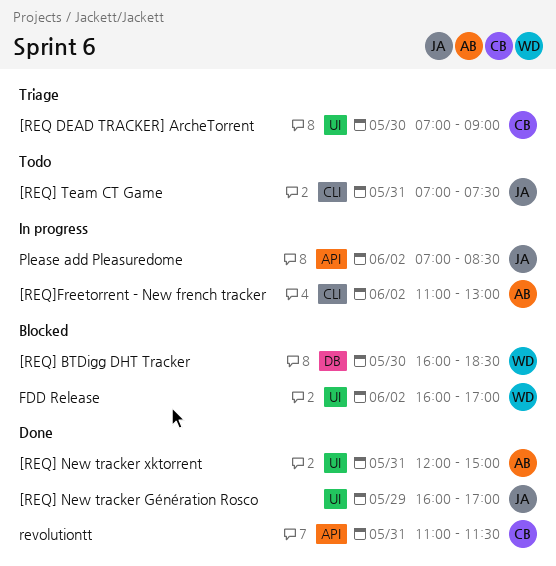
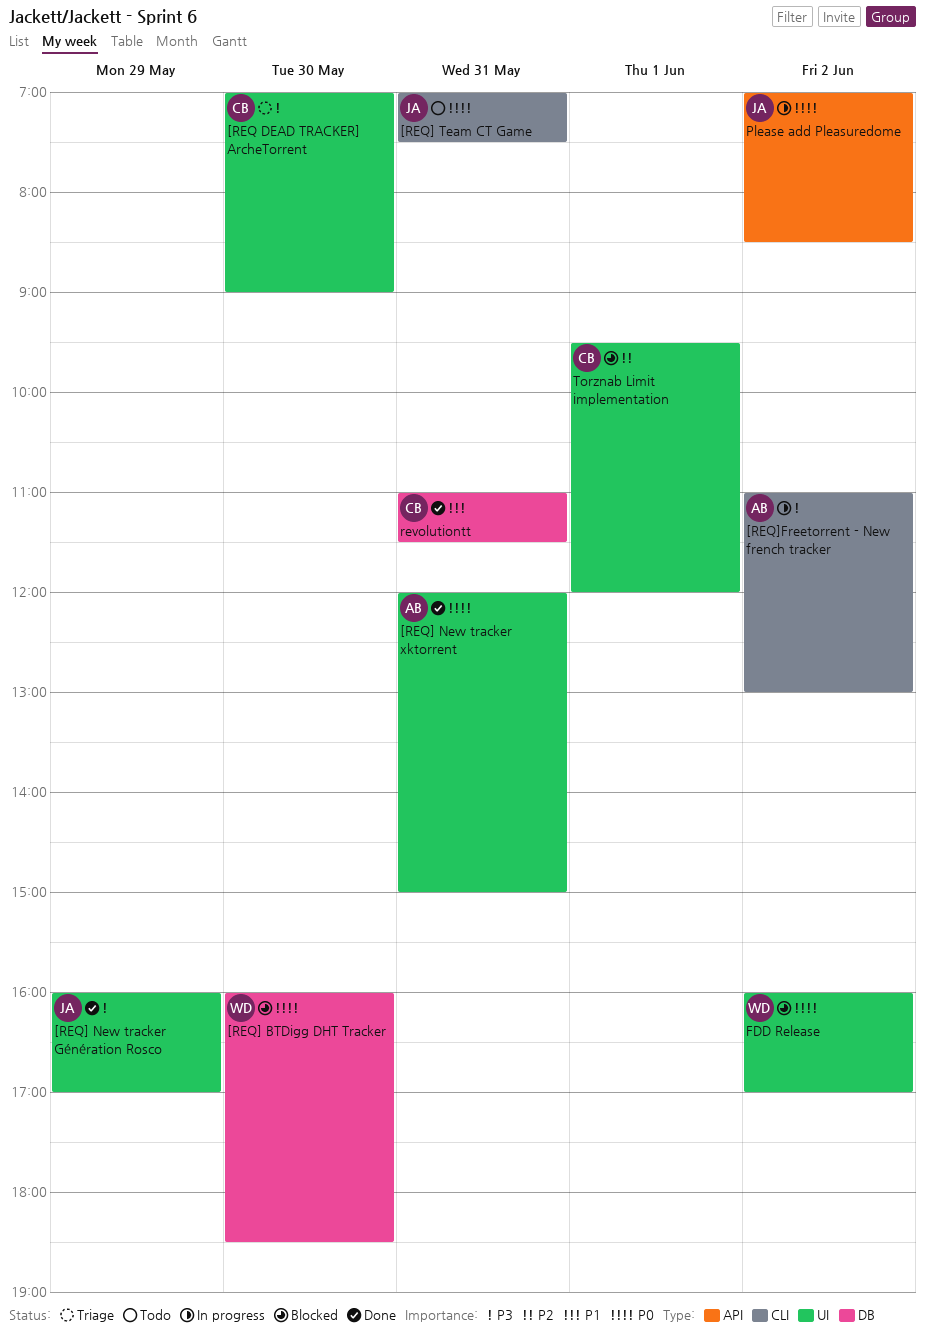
revolutiontt, label: API -> DB
Torznab Limit implementation: none -> present

